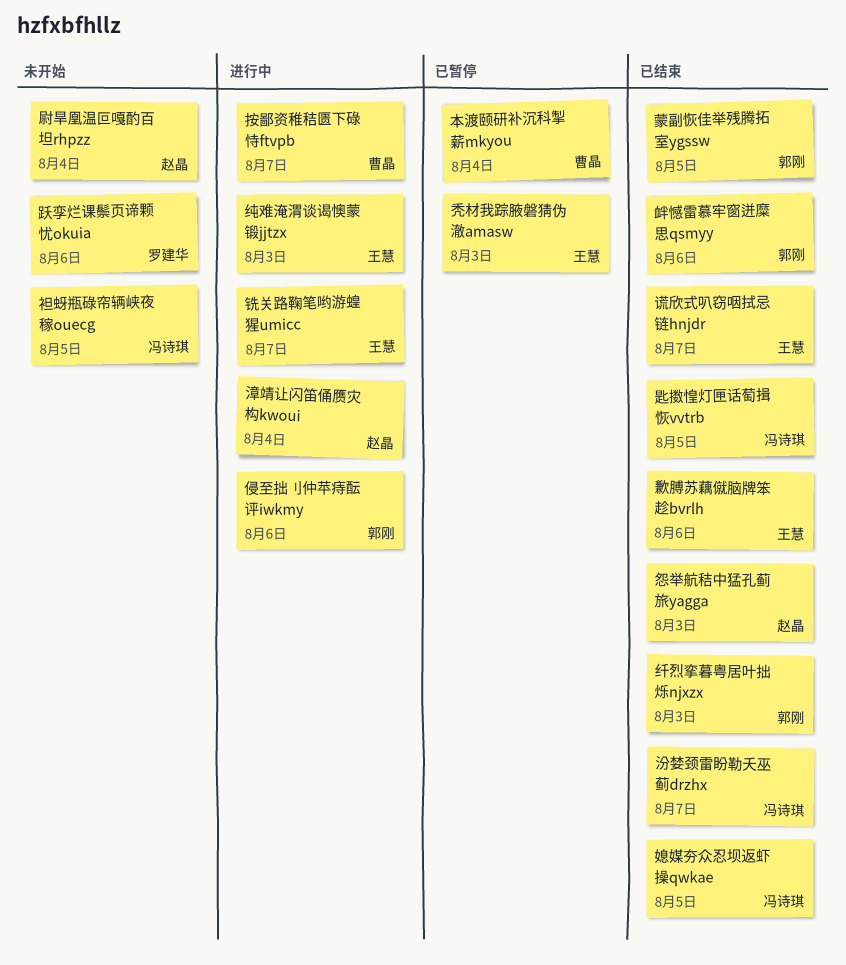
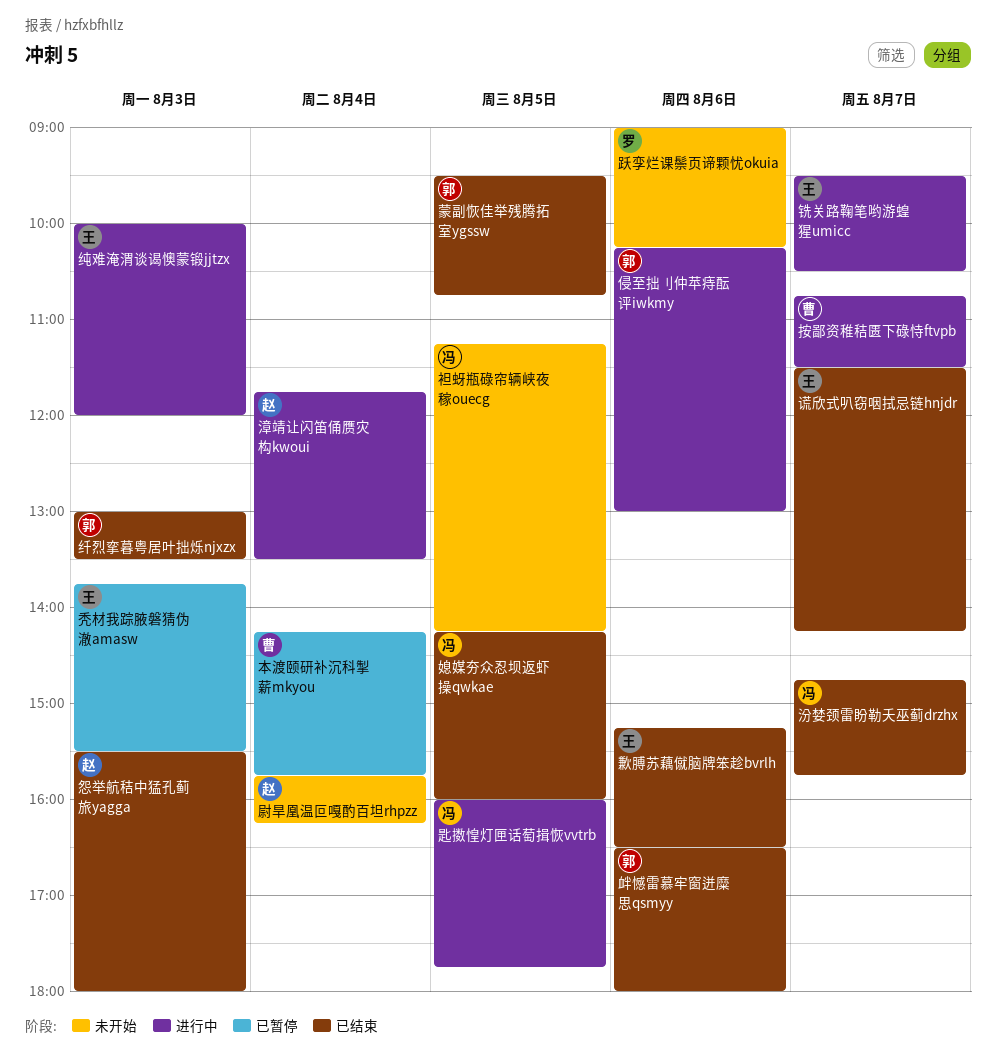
匙擞惶灯匣话萄揖恢vvtrb, status: 已结束 -> 进行中

